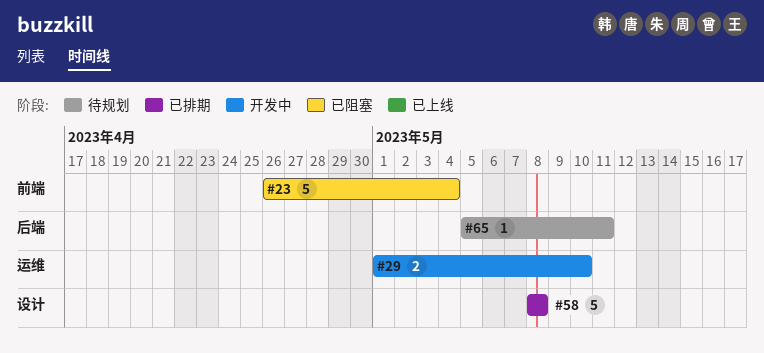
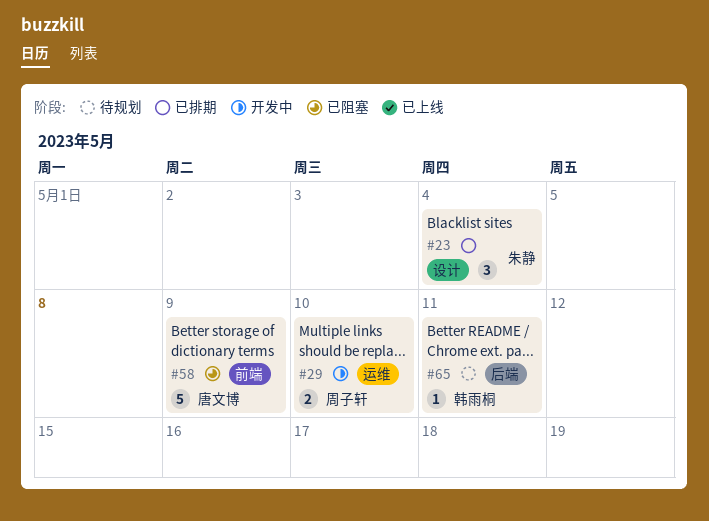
#23, status: 已阻塞 -> 已排期
#23, label: 前端 -> 设计
#23, estimate: 5 -> 3
#58, status: 已排期 -> 已阻塞
#58, label: 设计 -> 前端
#58, due: May 8 -> May 9

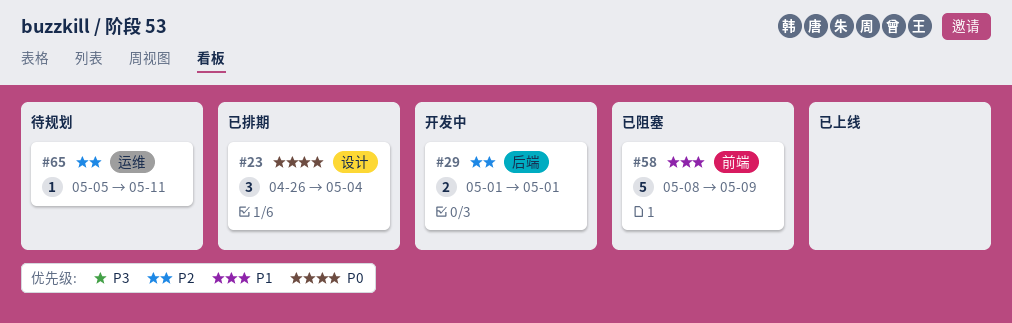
#29, label: 运维 -> 后端
#29, due: May 10 -> May 1
#65, label: 后端 -> 运维

